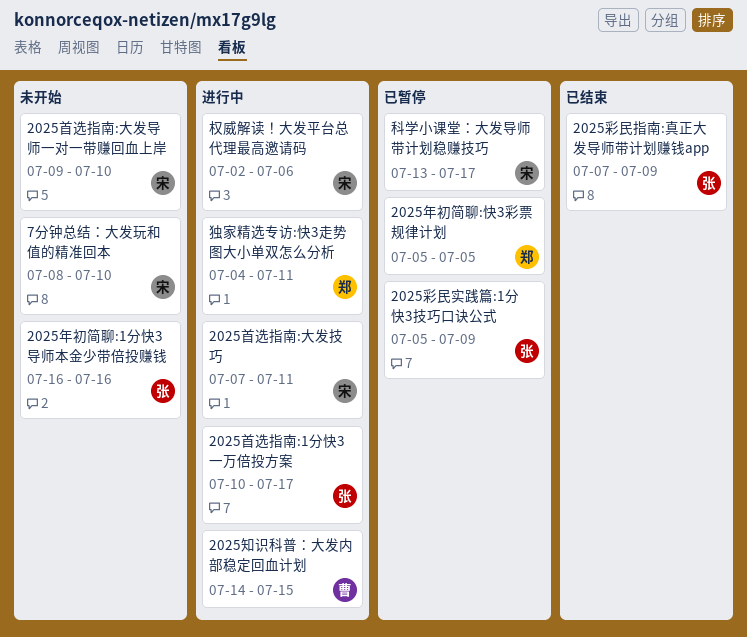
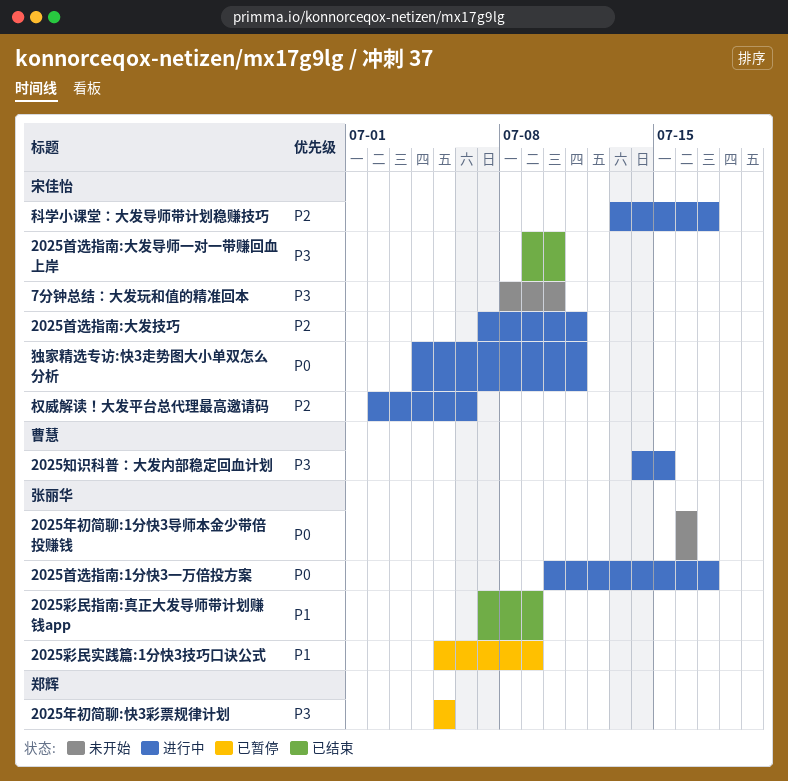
2025首选指南:大发导师一对一带赚回血上岸, status: 未开始 -> 已结束
独家精选专访:快3走势图大小单双怎么分析, owner: 郑辉 -> 宋佳怡
科学小课堂：大发导师带计划稳赚技巧, status: 已暂停 -> 进行中

